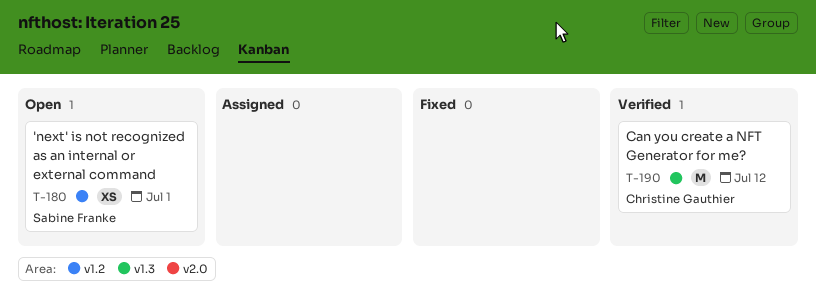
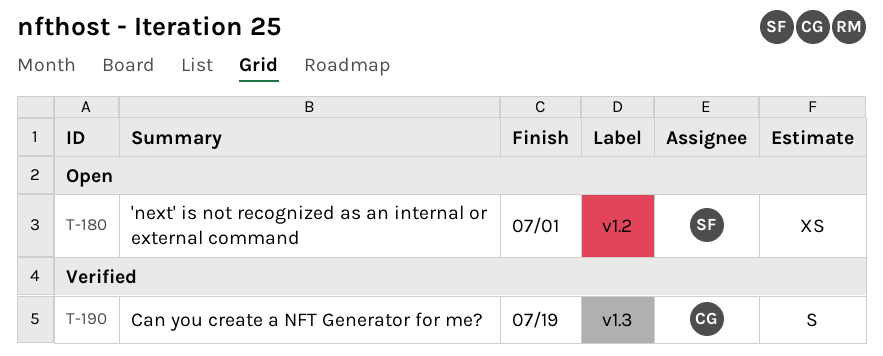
T-190, estimate: M -> S
T-190, due: Jul 12 -> Jul 19

